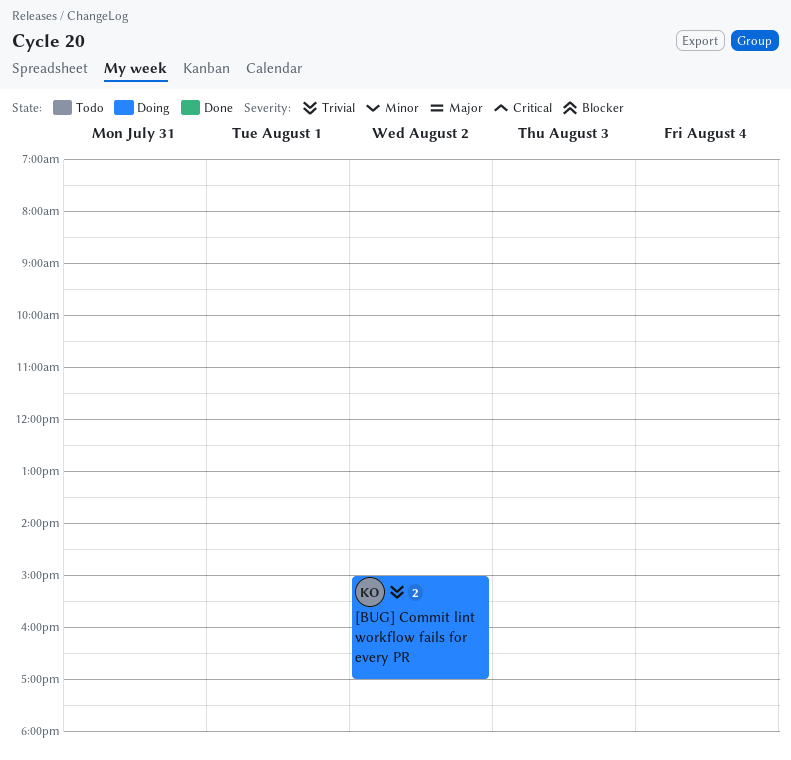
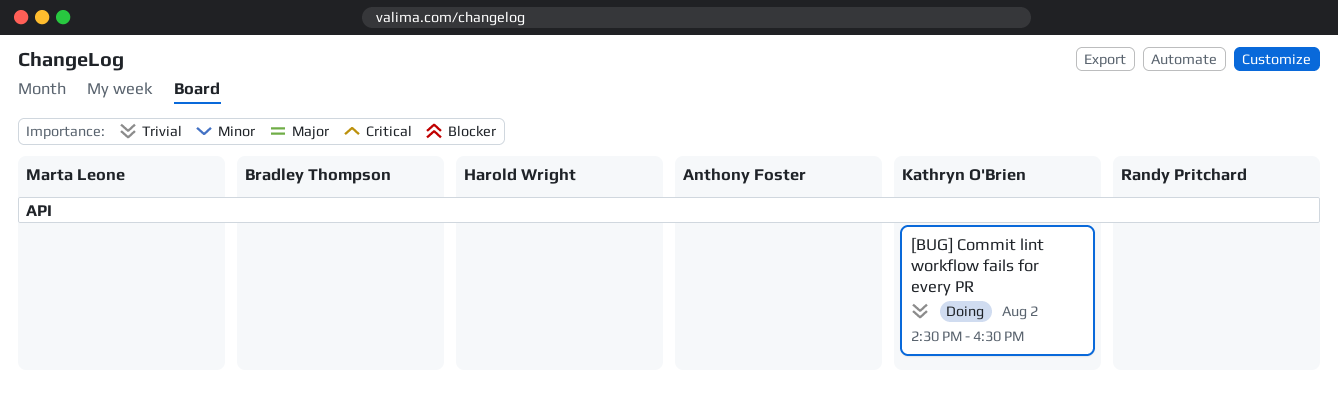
[BUG] Commit lint workflow fails for every PR, begins: 15:00 -> 14:30
[BUG] Commit lint workflow fails for every PR, ends: 17:00 -> 16:30

